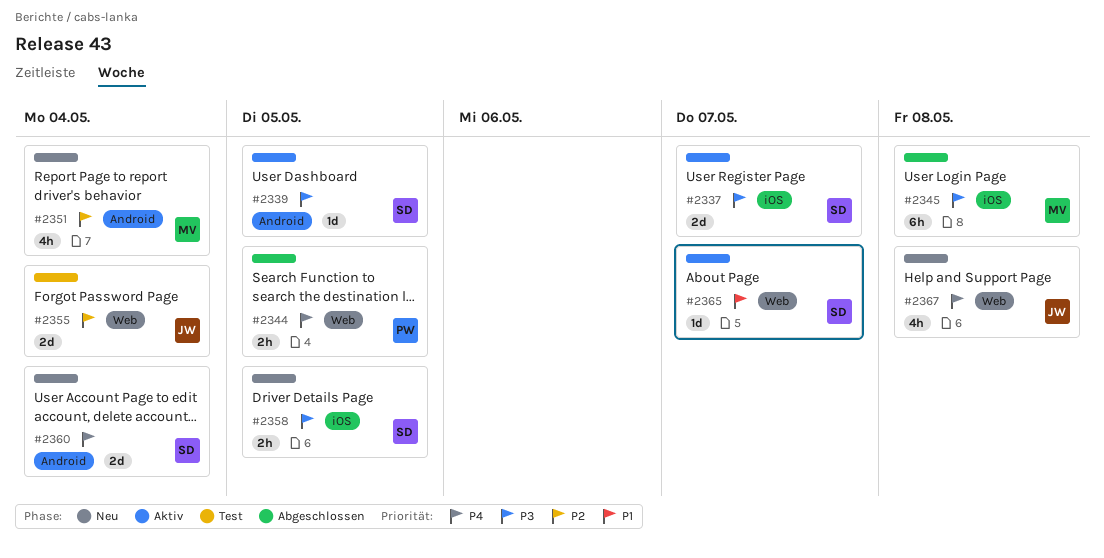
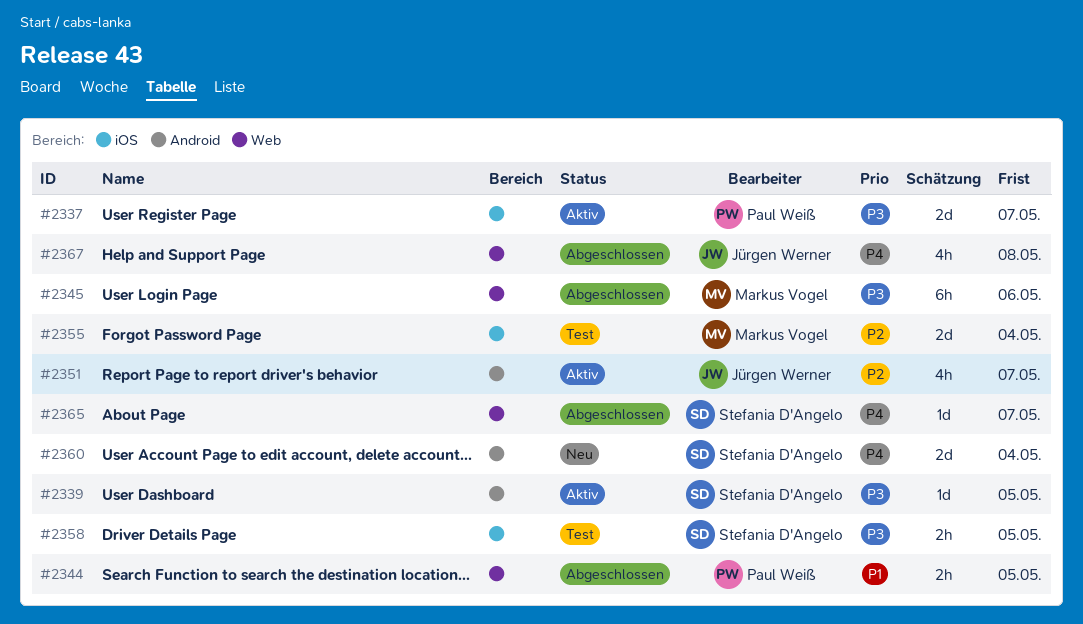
#2337, owner: Stefania D'Angelo -> Paul Weiß
#2344, priority: P4 -> P1
#2345, label: iOS -> Web
#2345, due: May 8 -> May 6
#2351, status: Neu -> Aktiv
#2351, owner: Markus Vogel -> Jürgen Werner
#2351, due: May 4 -> May 7
#2355, owner: Jürgen Werner -> Markus Vogel
#2355, label: Web -> iOS
#2358, status: Neu -> Test
#2365, status: Aktiv -> Abgeschlossen
#2365, priority: P1 -> P4
#2367, status: Neu -> Abgeschlossen

